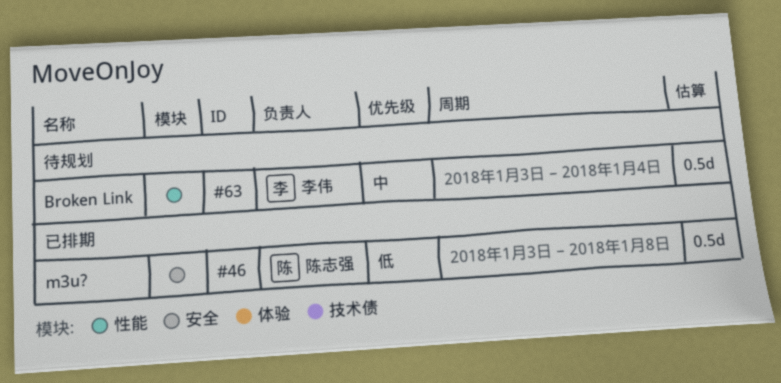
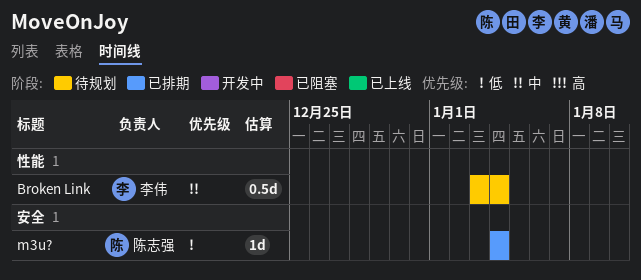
m3u?, estimate: 0.5d -> 1d
m3u?, start: Jan 3 -> Jan 4
m3u?, due: Jan 8 -> Jan 4

